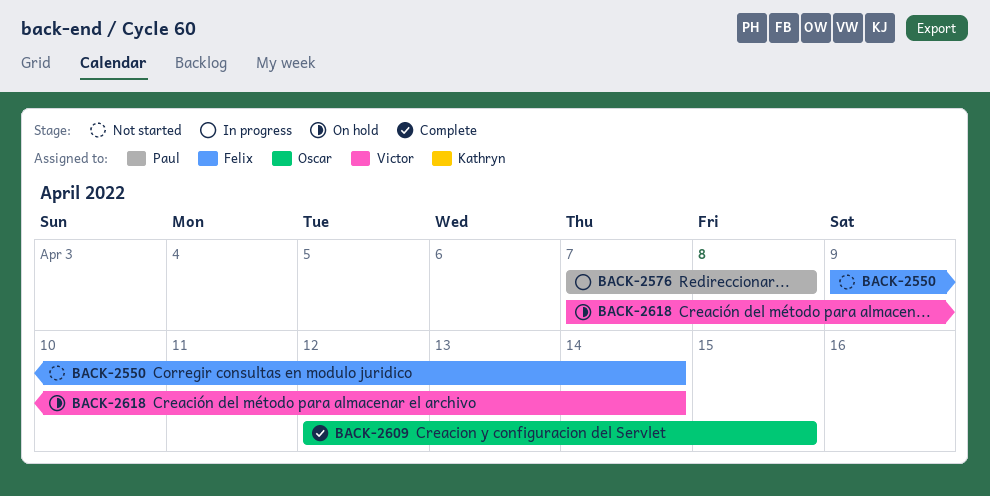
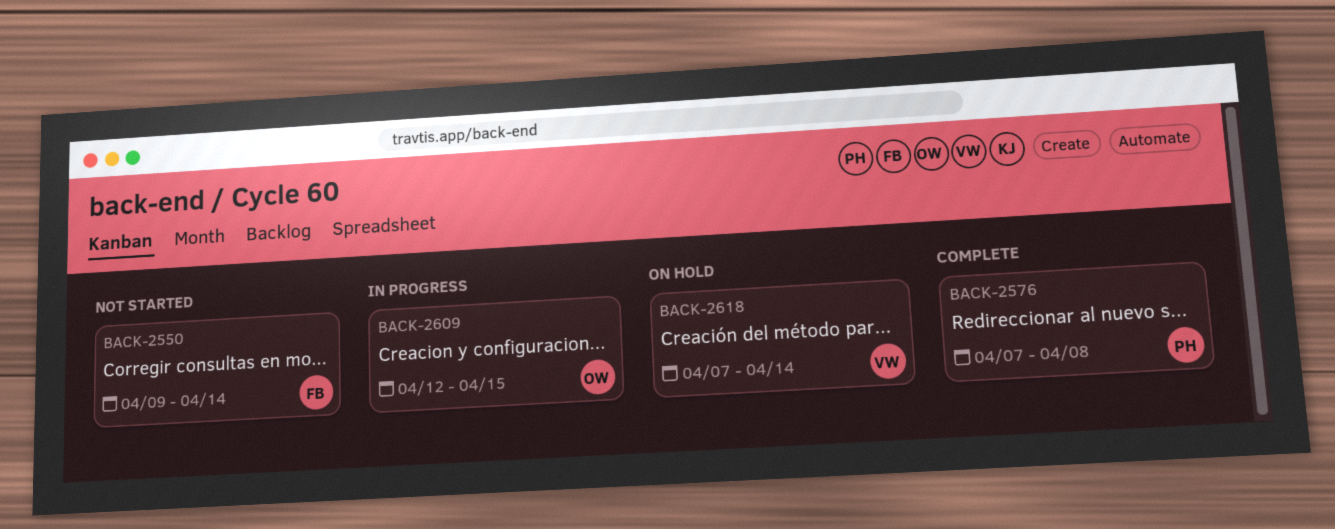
BACK-2576, status: In progress -> Complete
BACK-2609, status: Complete -> In progress

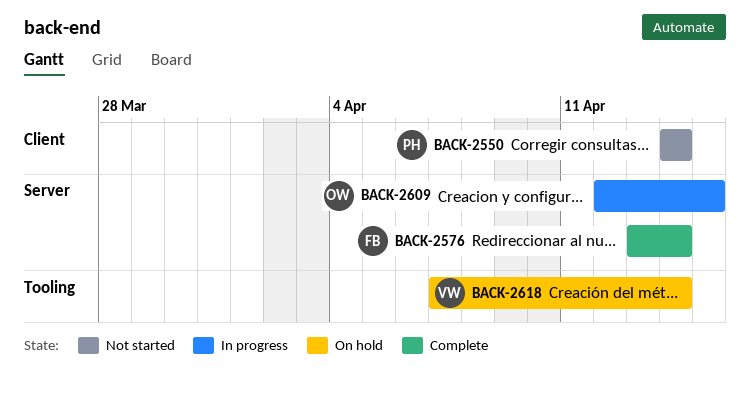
BACK-2550, owner: FB -> PH
BACK-2550, start: Apr 9 -> Apr 14
BACK-2576, owner: PH -> FB
BACK-2576, start: Apr 7 -> Apr 13
BACK-2576, due: Apr 8 -> Apr 14

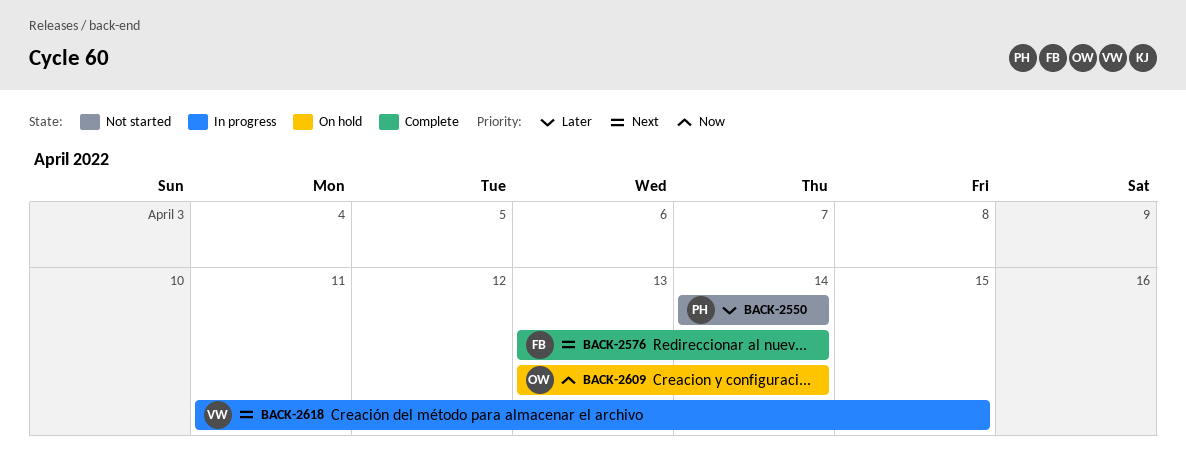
BACK-2609, status: In progress -> On hold
BACK-2609, start: Apr 12 -> Apr 13
BACK-2609, due: Apr 15 -> Apr 14
BACK-2618, status: On hold -> In progress
BACK-2618, start: Apr 7 -> Apr 11
BACK-2618, due: Apr 14 -> Apr 15

